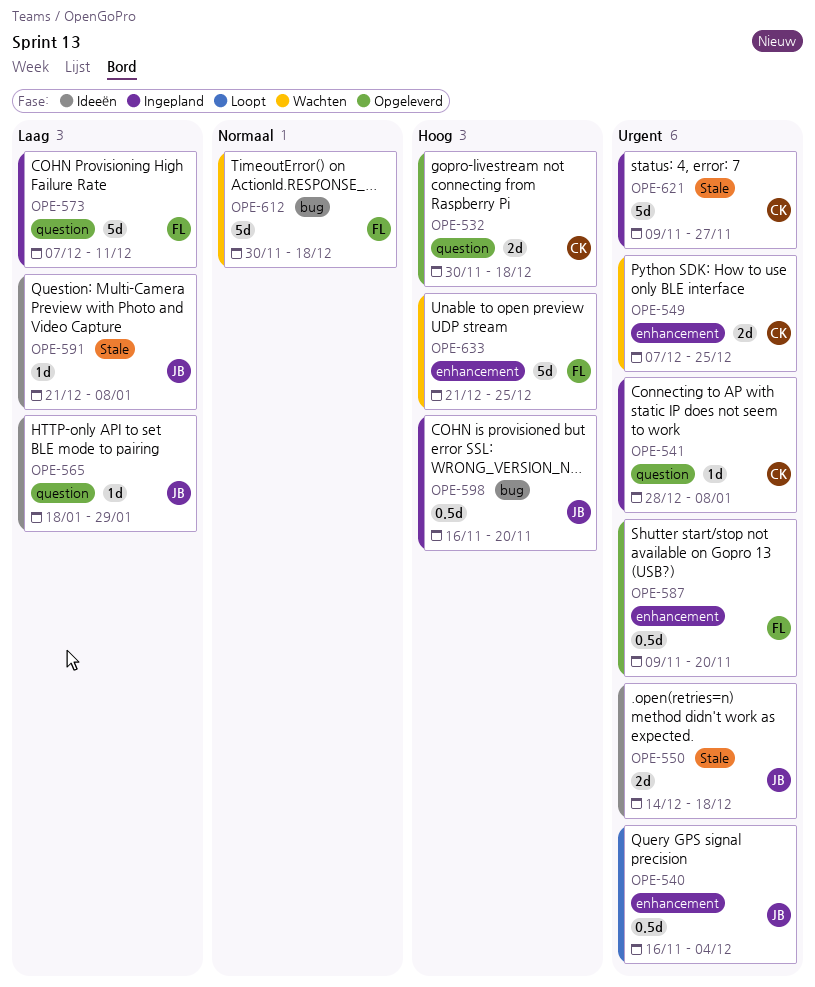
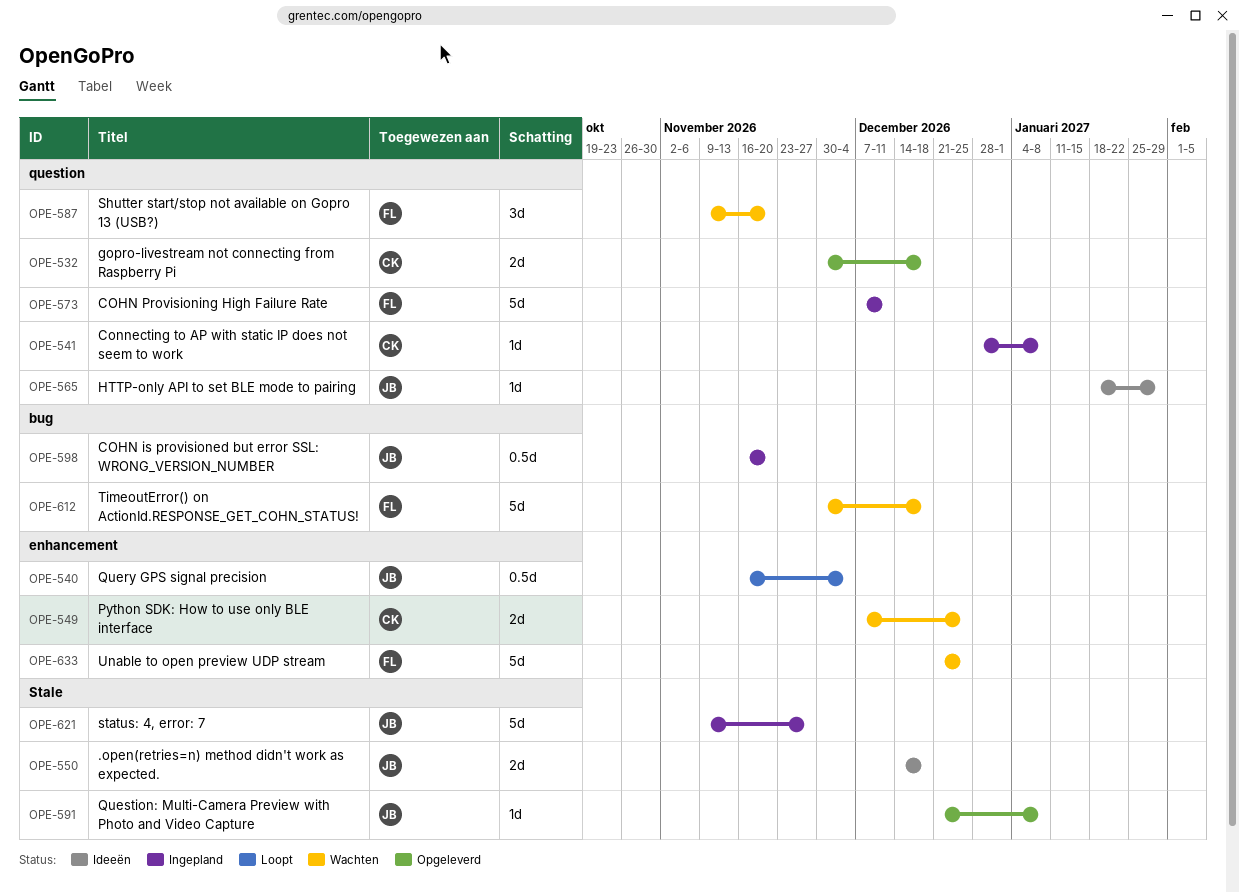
OPE-587, status: Opgeleverd -> Wachten
OPE-587, label: enhancement -> question
OPE-587, estimate: 0.5d -> 3d
OPE-591, status: Ideeën -> Opgeleverd
OPE-621, owner: CK -> JB

